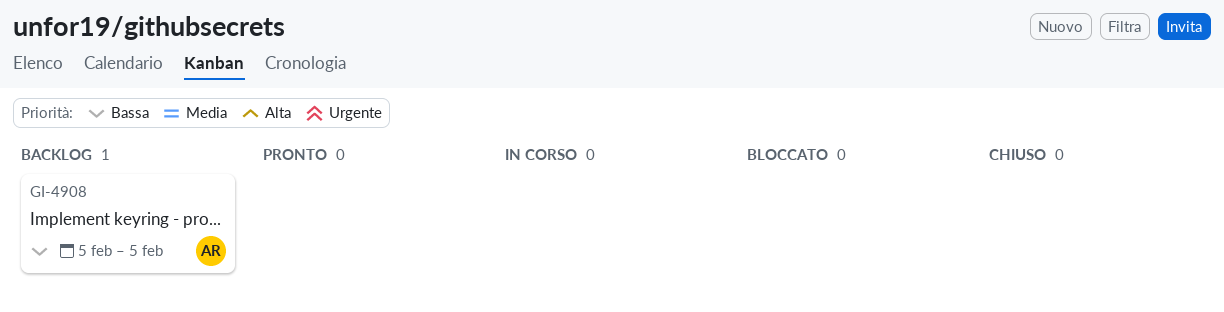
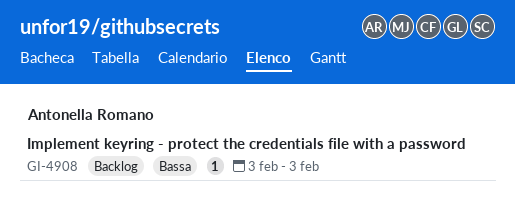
GI-4908, start: Feb 5 -> Feb 3
GI-4908, due: Feb 5 -> Feb 3

